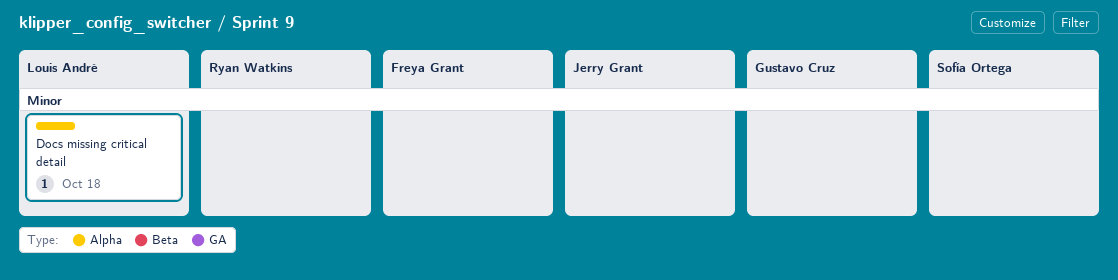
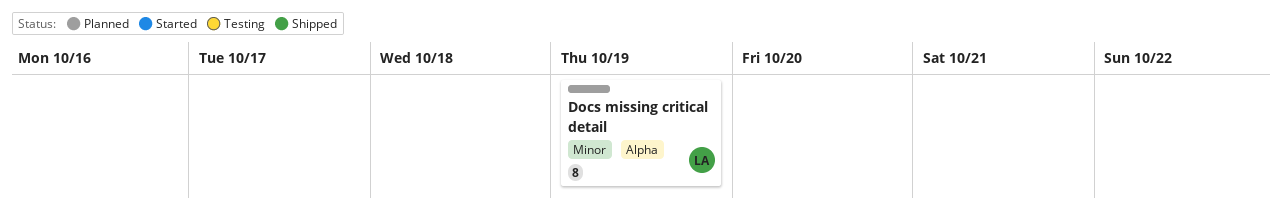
Docs missing critical detail, estimate: 1 -> 8
Docs missing critical detail, due: Oct 18 -> Oct 19

